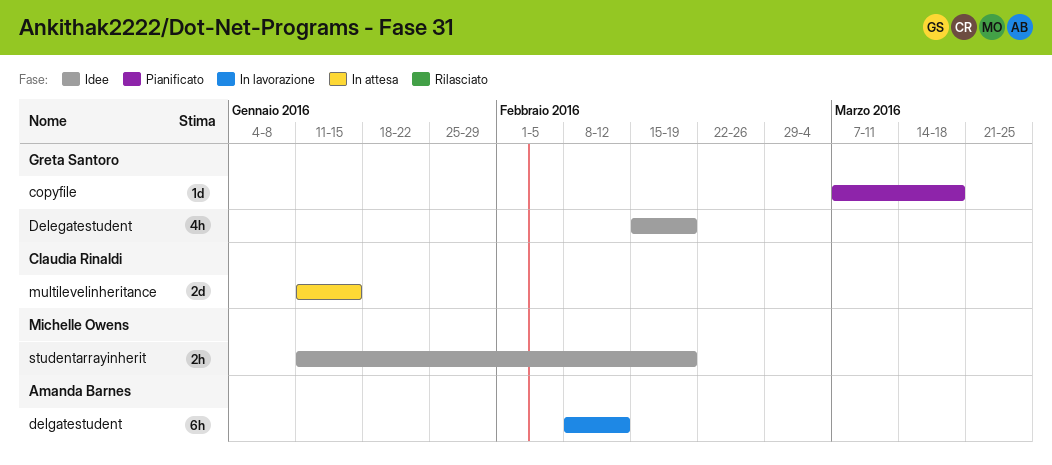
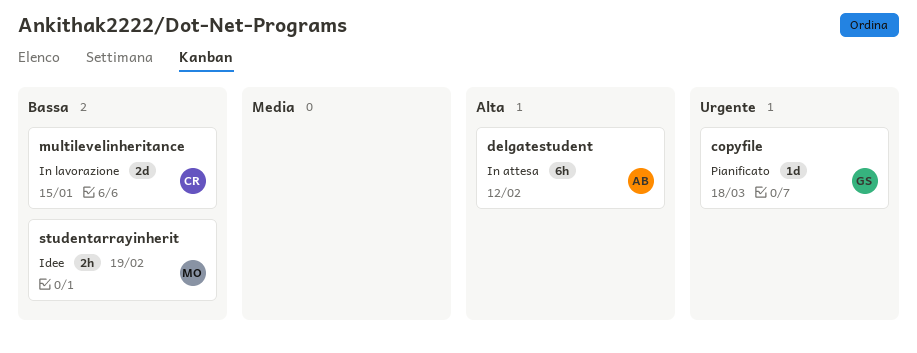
Delegatestudent: present -> none
delgatestudent, status: In lavorazione -> In attesa
multilevelinheritance, status: In attesa -> In lavorazione

